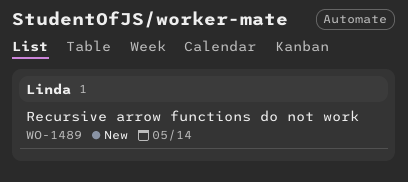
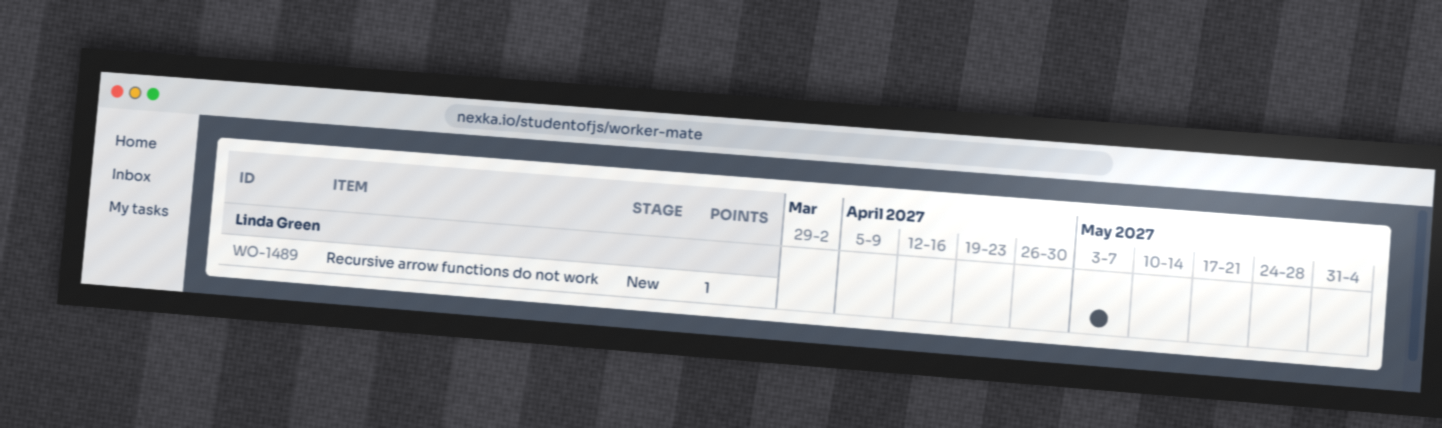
WO-1489, due: May 14 -> May 7

